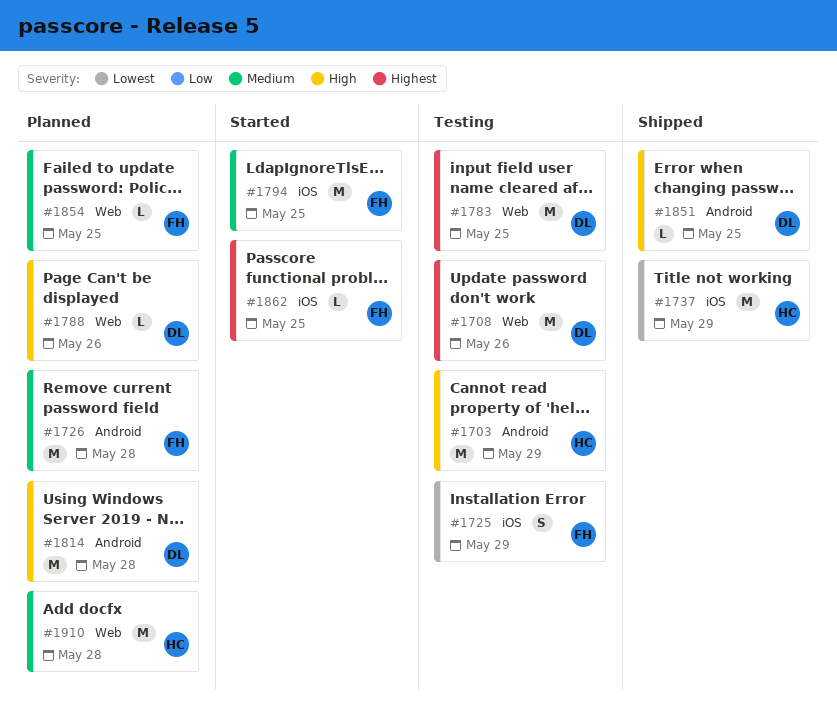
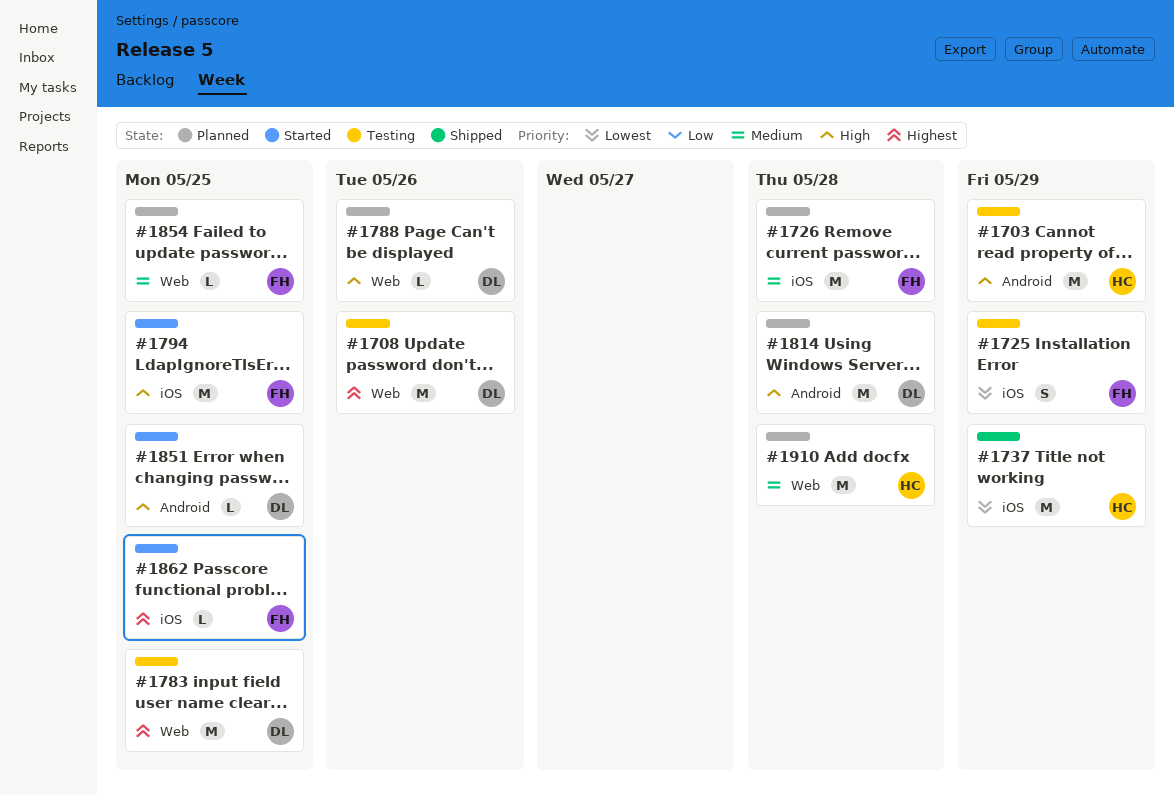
#1726, label: Android -> iOS
#1794, priority: Medium -> High
#1851, status: Shipped -> Started

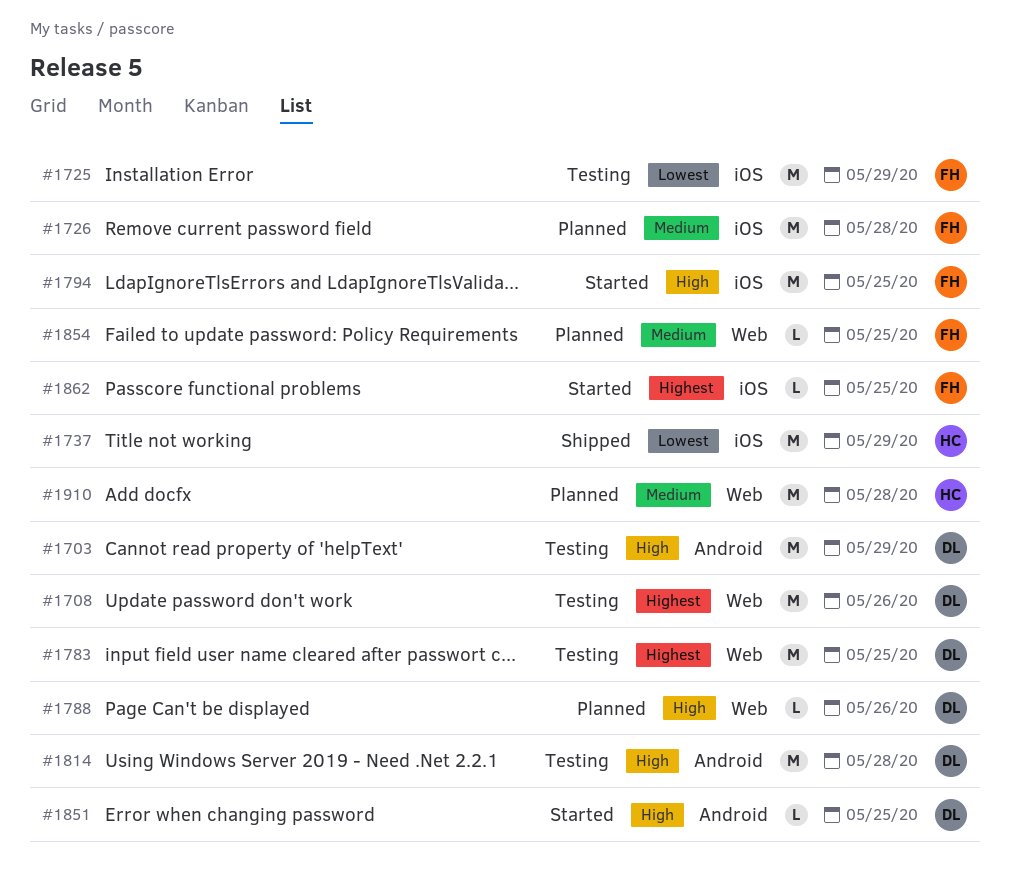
#1703, owner: HC -> DL
#1725, estimate: S -> M
#1814, status: Planned -> Testing

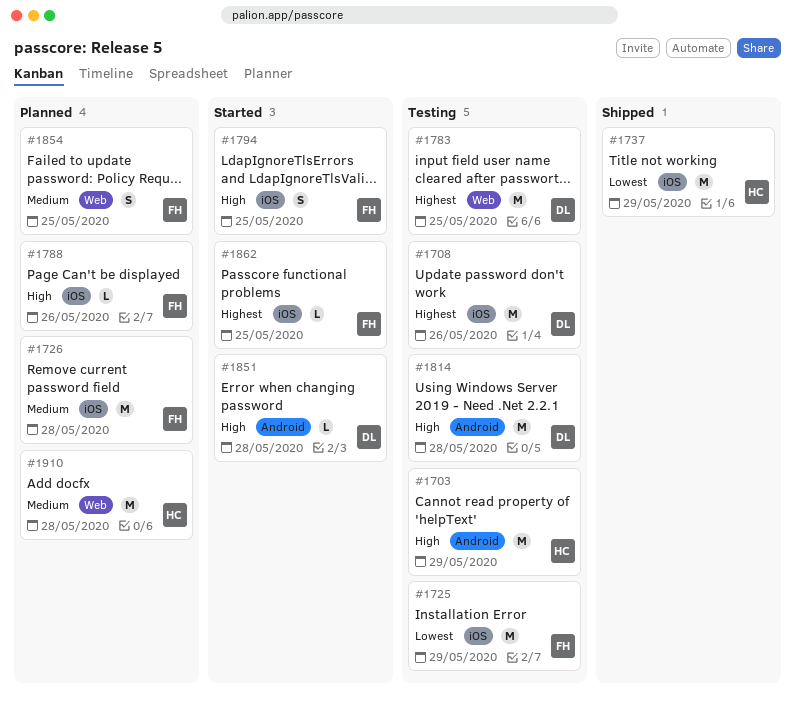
#1703, owner: DL -> HC
#1708, label: Web -> iOS
#1788, owner: DL -> FH
#1788, label: Web -> iOS
#1794, estimate: M -> S
#1851, due: May 25 -> May 28
#1854, estimate: L -> S

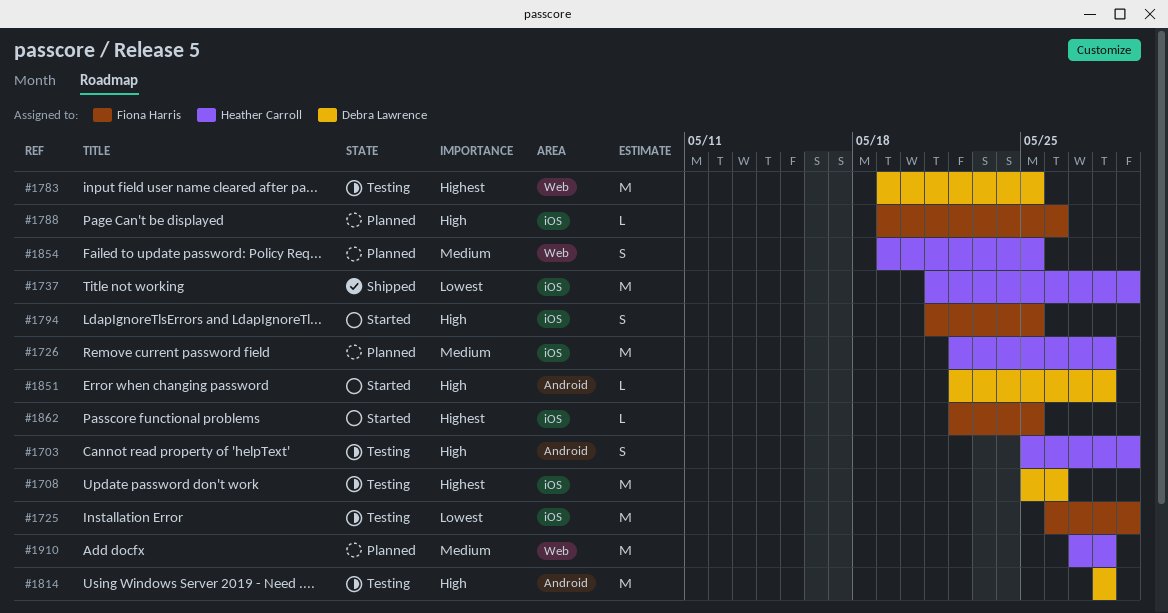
#1703, estimate: M -> S
#1726, owner: Fiona Harris -> Heather Carroll
#1854, owner: Fiona Harris -> Heather Carroll

